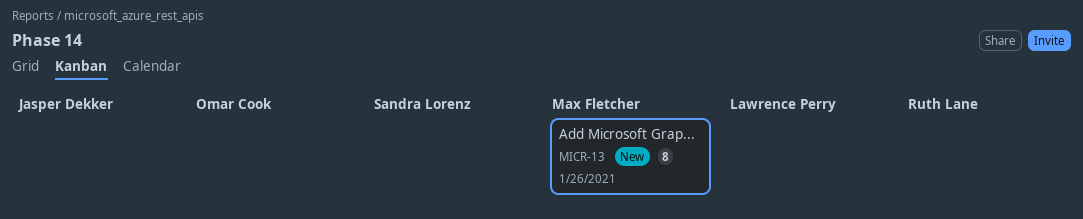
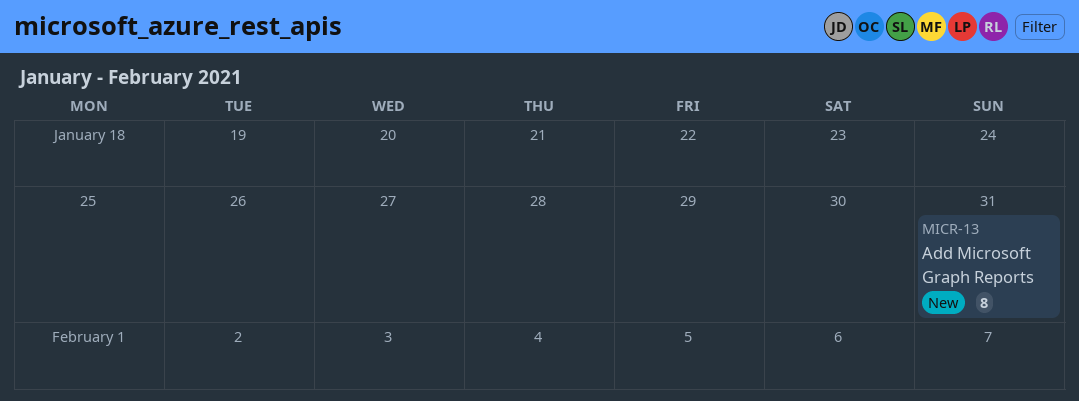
MICR-13, due: Jan 26 -> Jan 31

